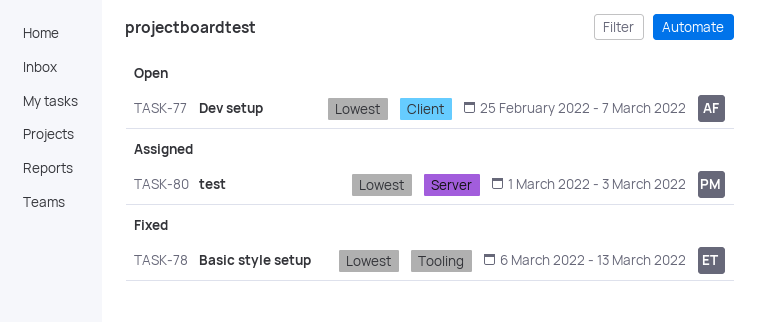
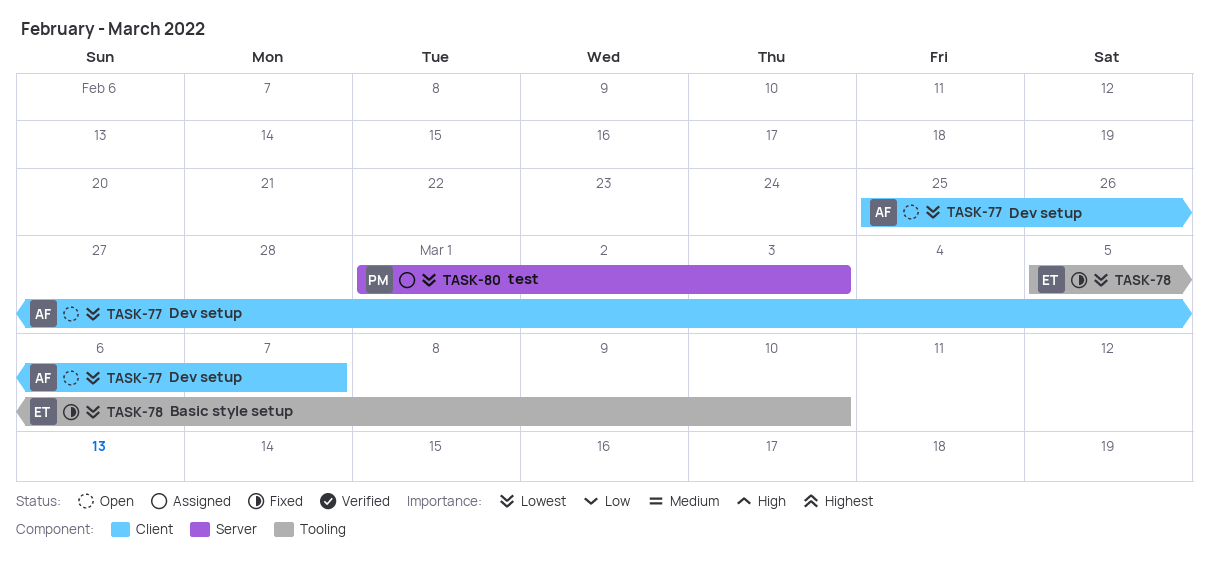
TASK-78, start: Mar 6 -> Mar 5
TASK-78, due: Mar 13 -> Mar 10

